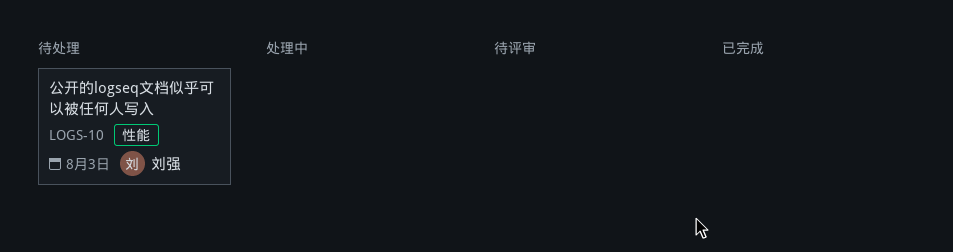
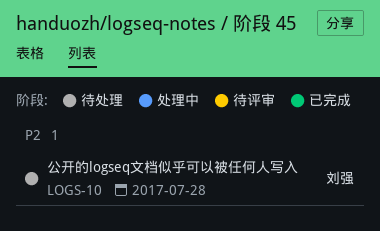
LOGS-10, due: Aug 3 -> Jul 28

